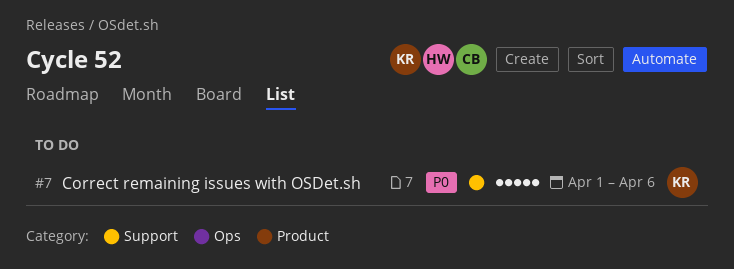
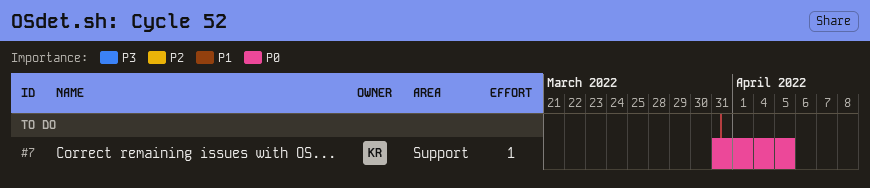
#7, estimate: 5 -> 1
#7, start: Apr 1 -> Mar 31
#7, due: Apr 6 -> Apr 5

